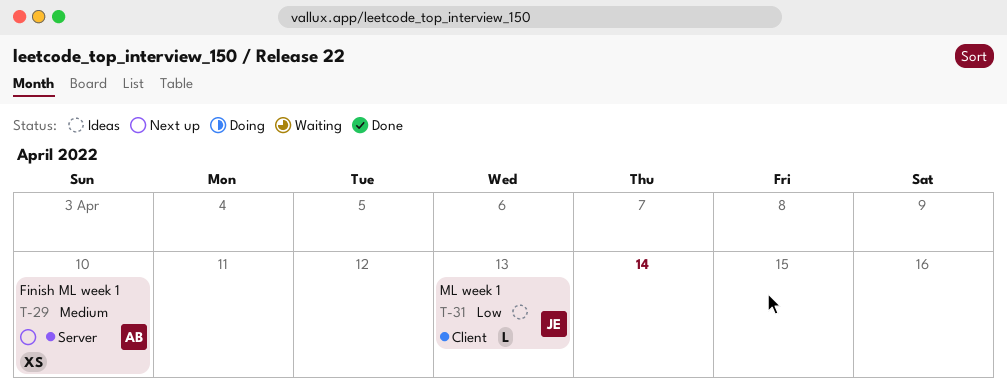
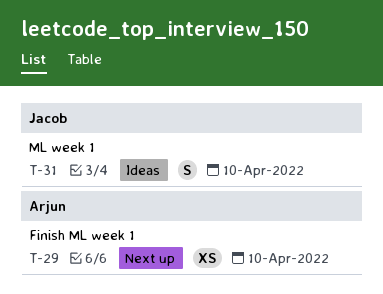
T-31, estimate: L -> S
T-31, due: Apr 13 -> Apr 10

